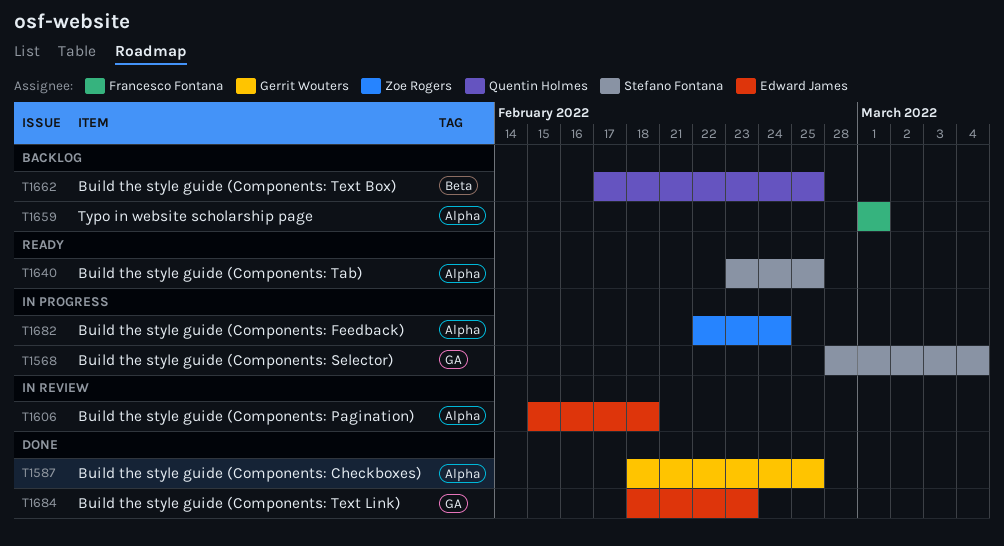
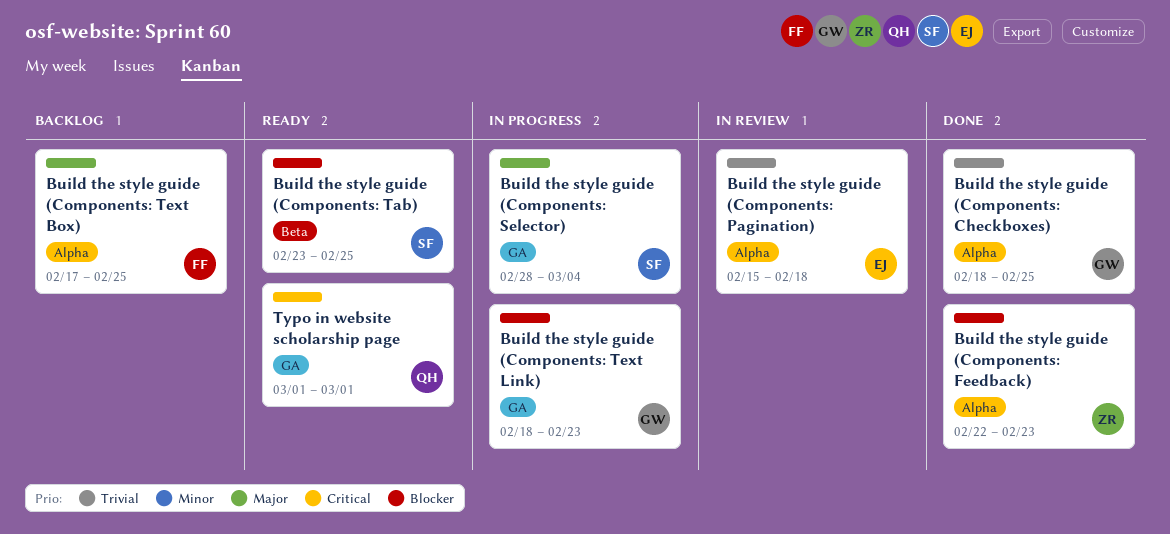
Build the style guide (Components: Feedback), status: In progress -> Done
Build the style guide (Components: Feedback), due: Feb 24 -> Feb 23
Build the style guide (Components: Tab), label: Alpha -> Beta
Build the style guide (Components: Text Box), owner: Quentin Holmes -> Francesco Fontana
Build the style guide (Components: Text Box), label: Beta -> Alpha
Build the style guide (Components: Text Link), status: Done -> In progress
Build the style guide (Components: Text Link), owner: Edward James -> Gerrit Wouters
Typo in website scholarship page, status: Backlog -> Ready
Typo in website scholarship page, owner: Francesco Fontana -> Quentin Holmes
Typo in website scholarship page, label: Alpha -> GA

